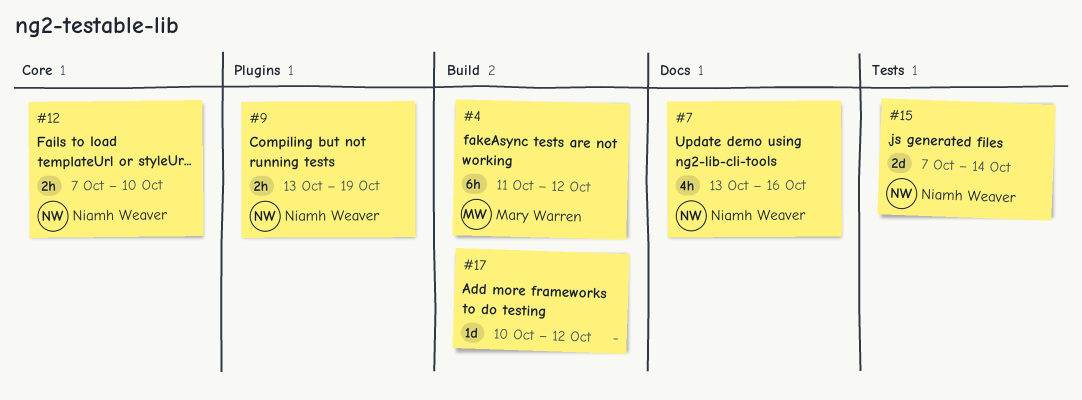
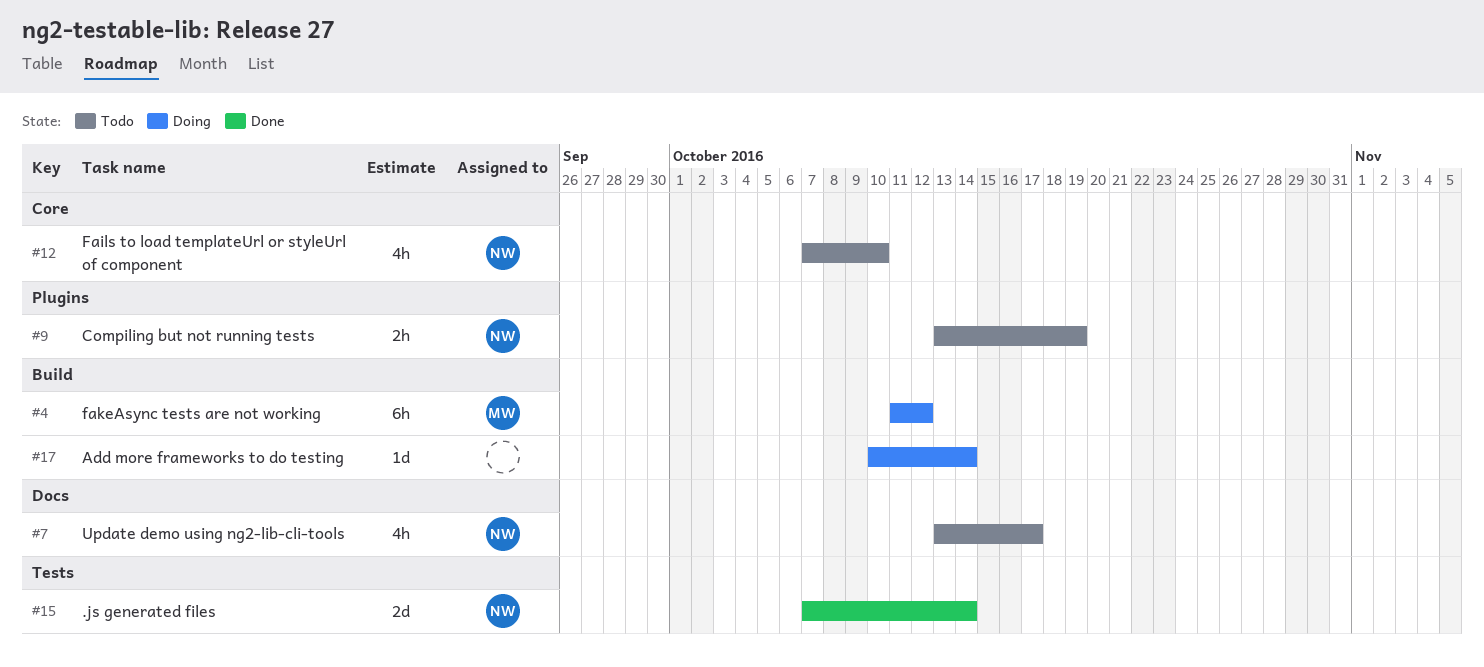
#7, due: Oct 16 -> Oct 17
#12, estimate: 2h -> 4h
#17, due: Oct 12 -> Oct 14

